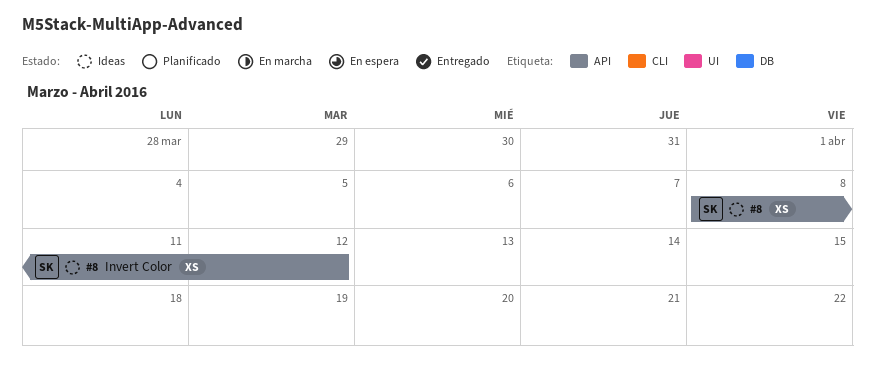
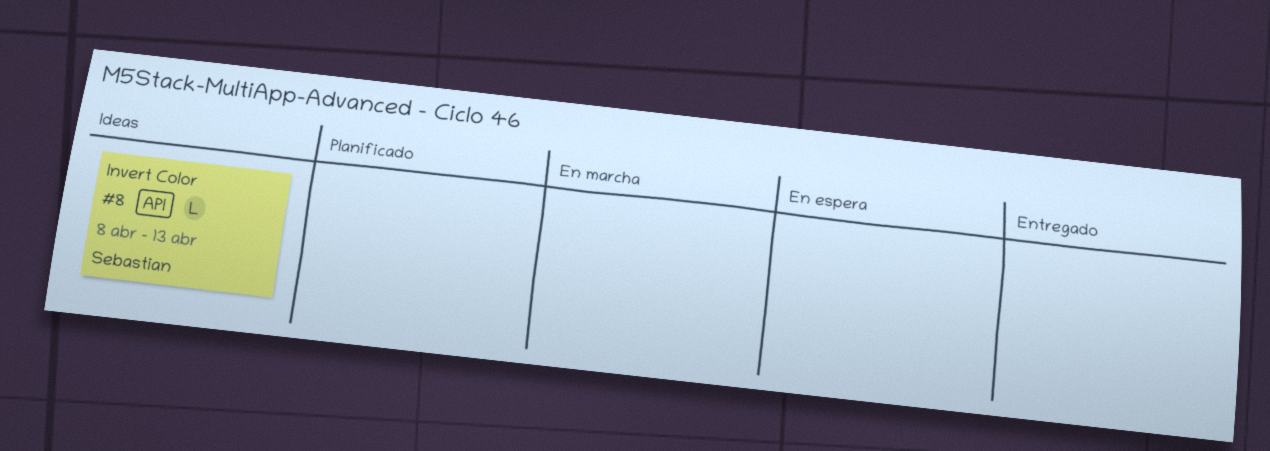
#8, estimate: XS -> L
#8, due: Apr 12 -> Apr 13

